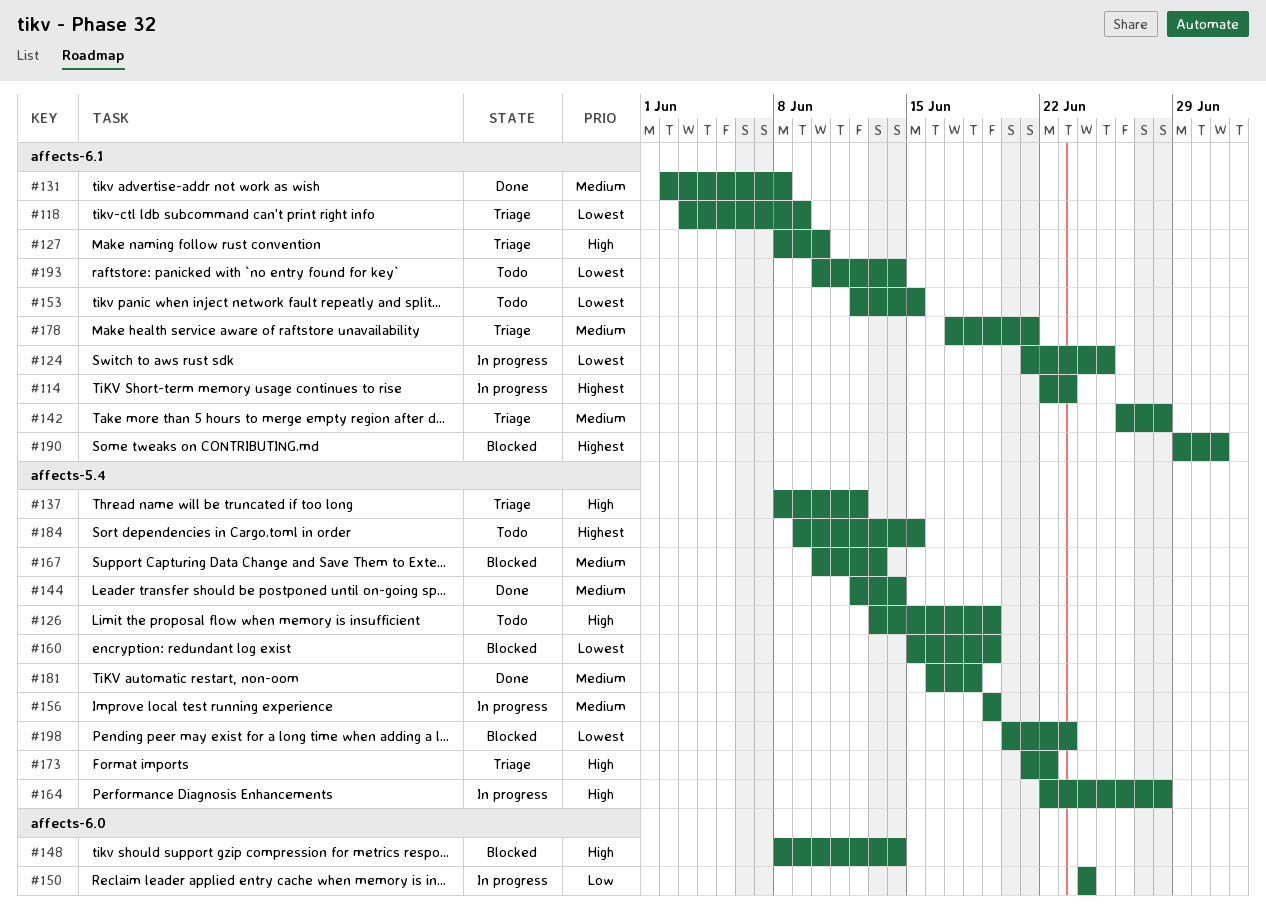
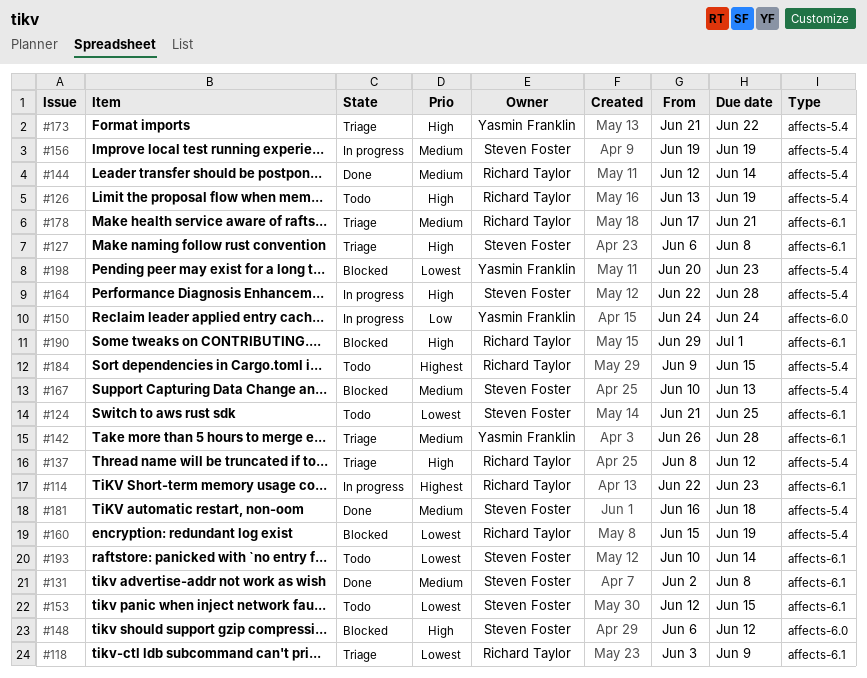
#124, status: In progress -> Todo
#127, start: Jun 8 -> Jun 6
#127, due: Jun 10 -> Jun 8
#148, start: Jun 8 -> Jun 6
#148, due: Jun 14 -> Jun 12
#190, priority: Highest -> High

